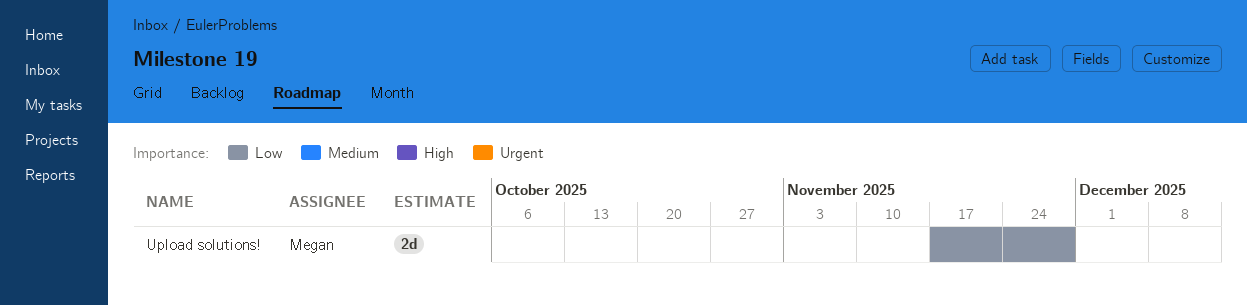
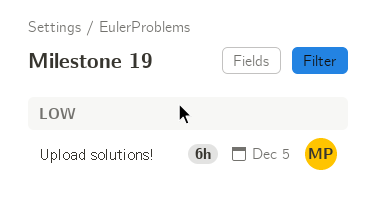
Upload solutions!, estimate: 2d -> 6h
Upload solutions!, due: Nov 28 -> Dec 5

